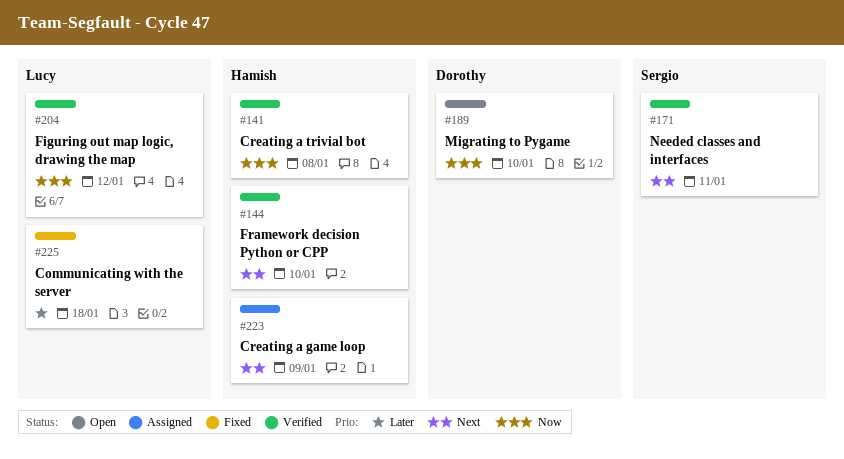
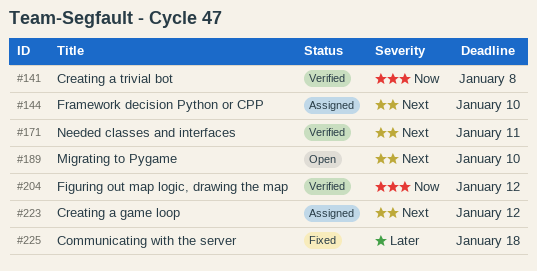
#144, status: Verified -> Assigned
#189, priority: Now -> Next
#223, due: Jan 9 -> Jan 12

